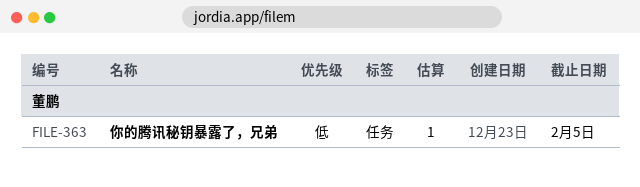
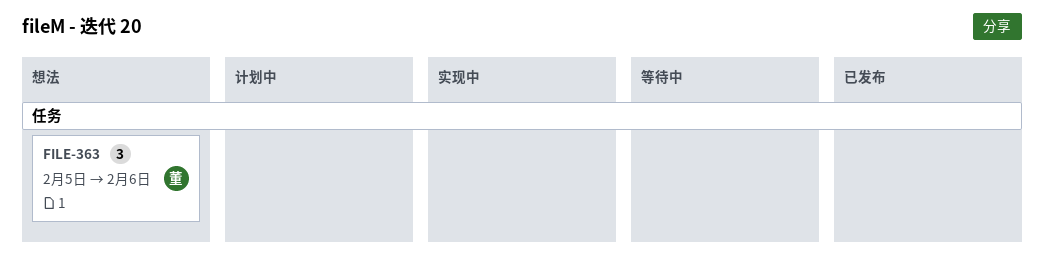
FILE-363, estimate: 1 -> 3
FILE-363, due: Feb 5 -> Feb 6

